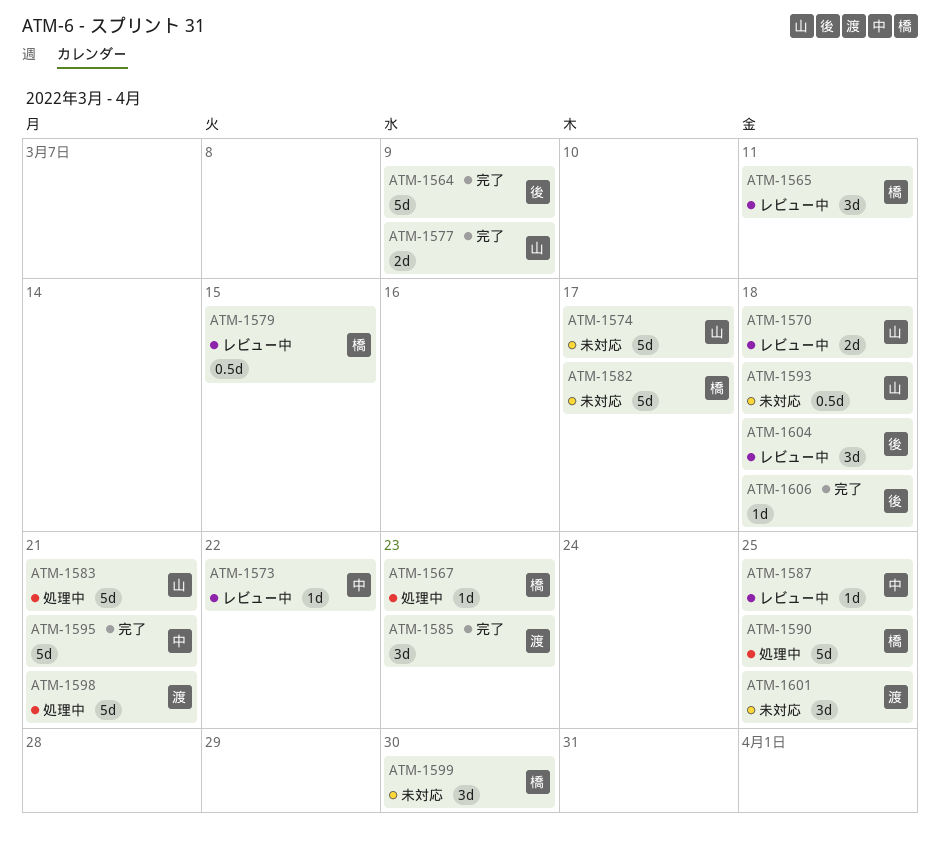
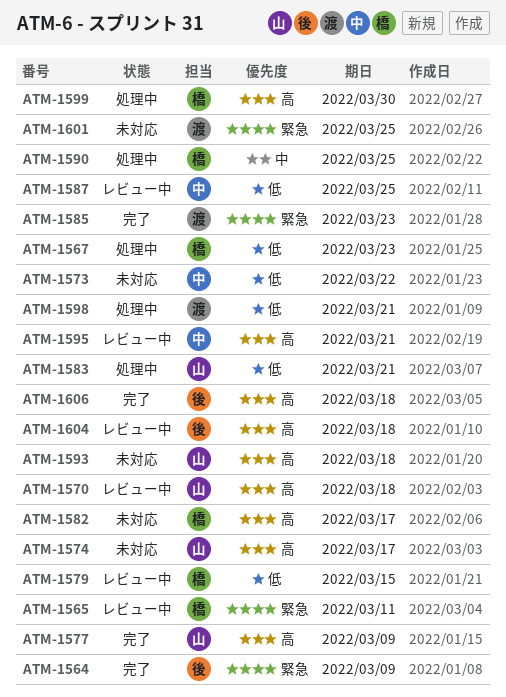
ATM-1573, status: レビュー中 -> 未対応
ATM-1595, status: 完了 -> レビュー中
ATM-1599, status: 未対応 -> 処理中

